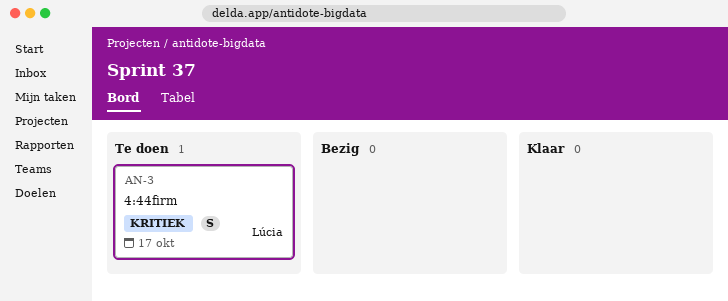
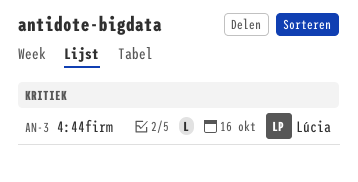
AN-3, estimate: S -> L
AN-3, due: Oct 17 -> Oct 16

